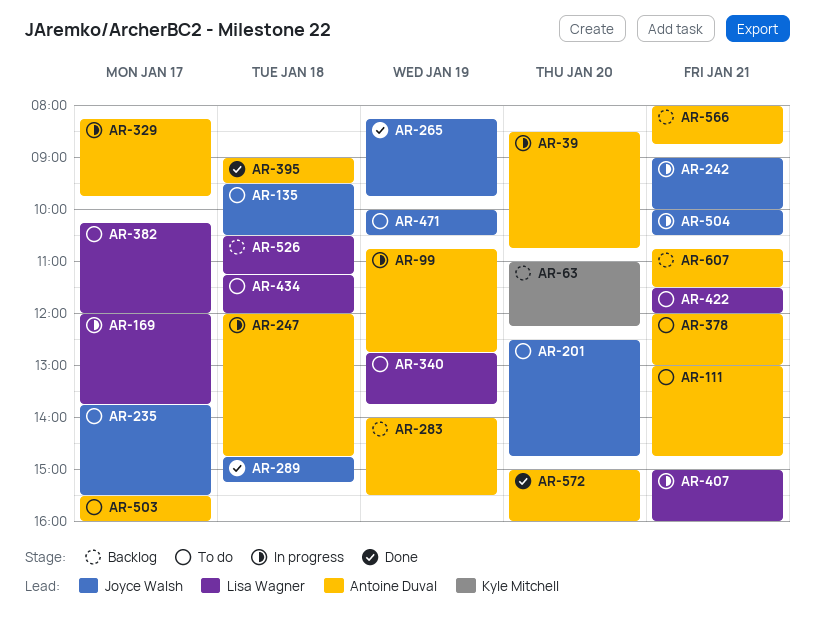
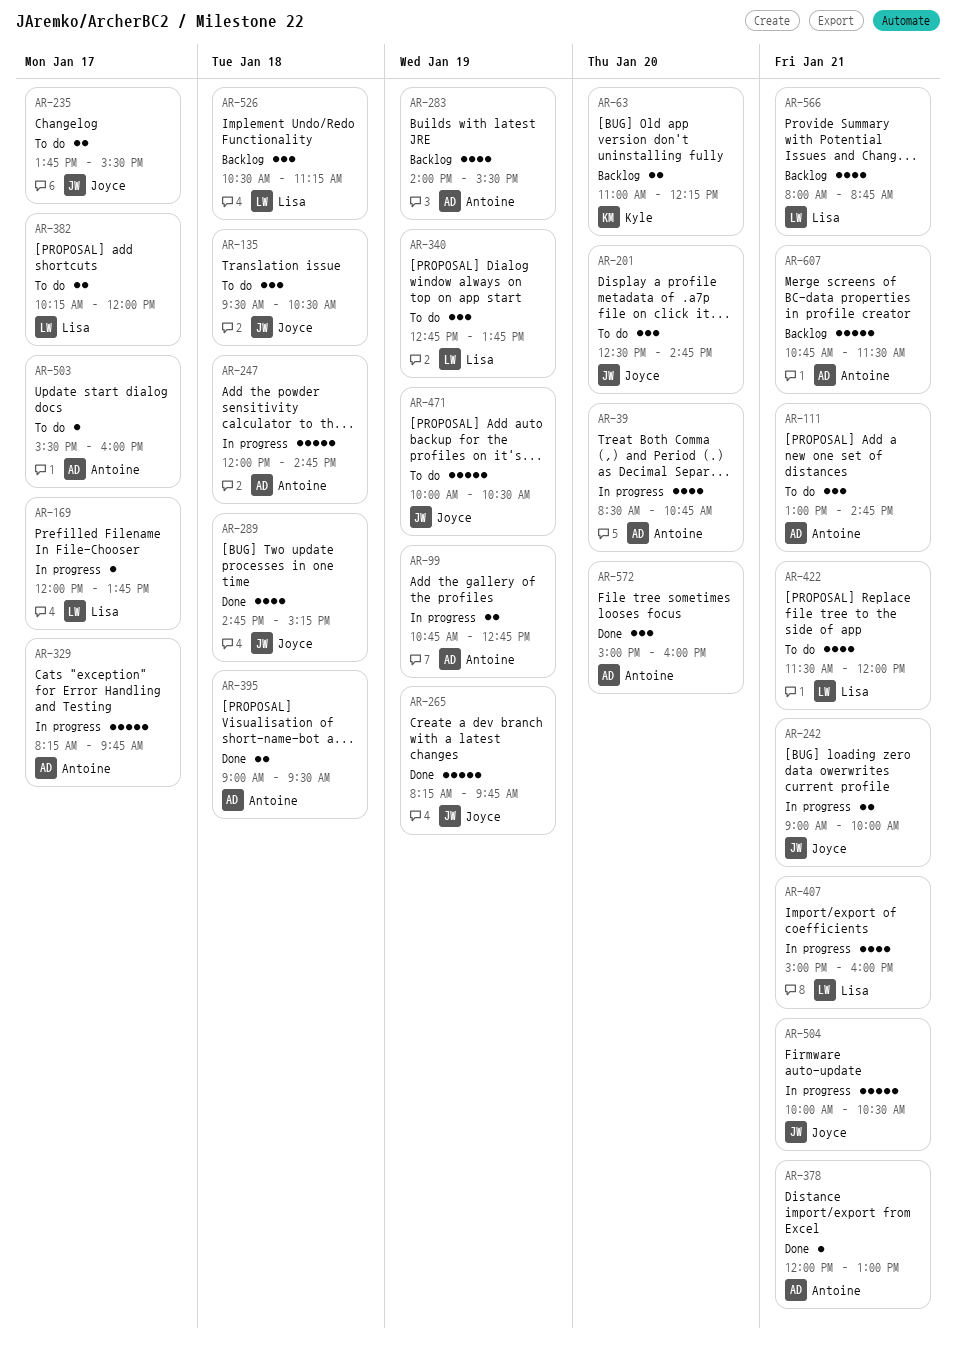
AR-378, status: To do -> Done
AR-434: present -> none
AR-566, owner: Antoine Duval -> Lisa Wagner

